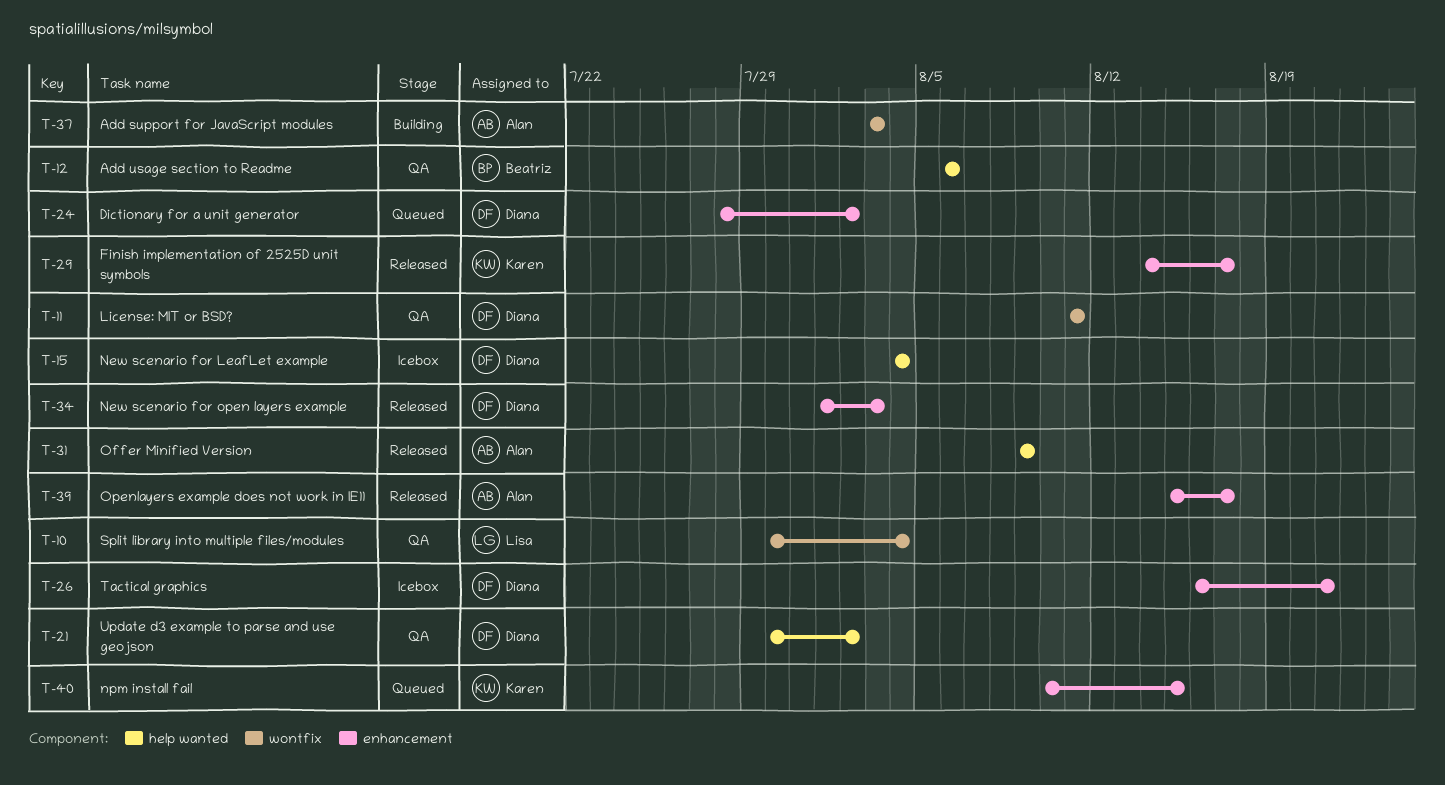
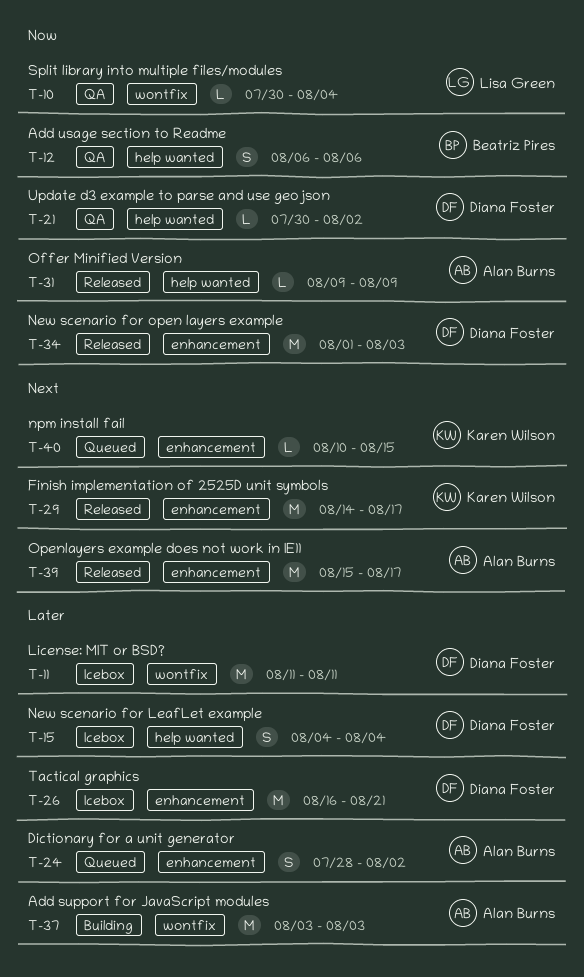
T-11, status: QA -> Icebox
T-24, owner: Diana Foster -> Alan Burns

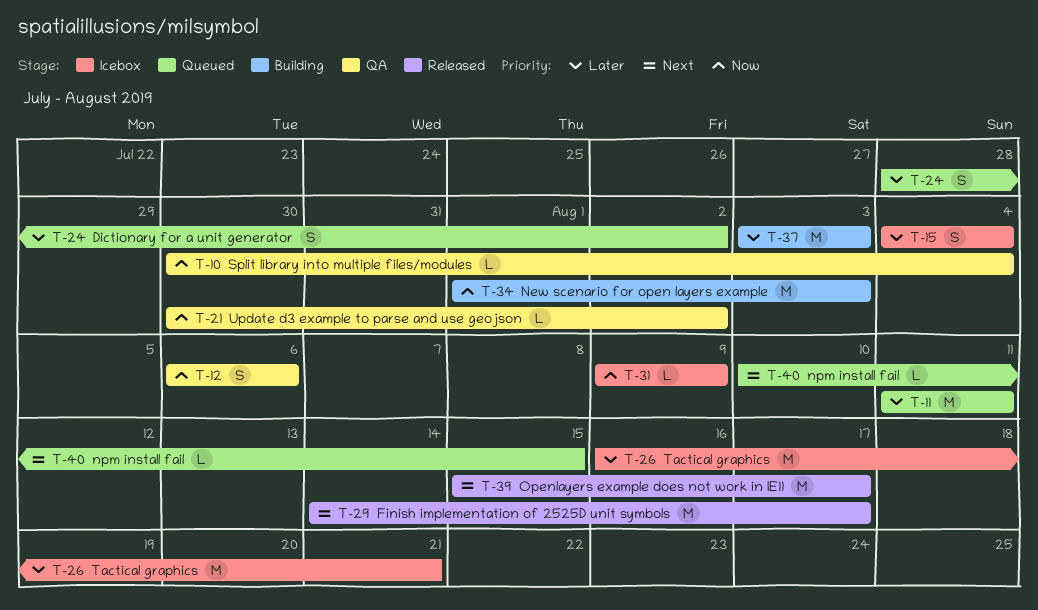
T-11, status: Icebox -> Queued
T-31, status: Released -> Icebox
T-34, status: Released -> Building

